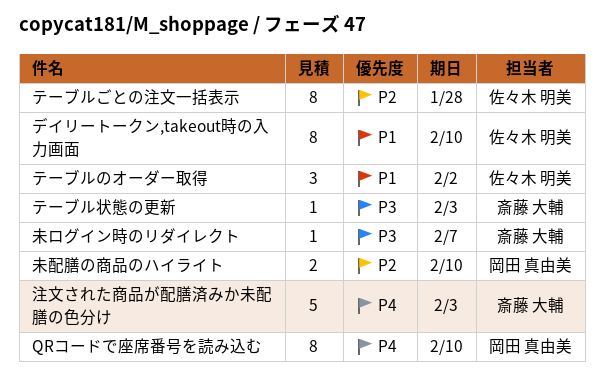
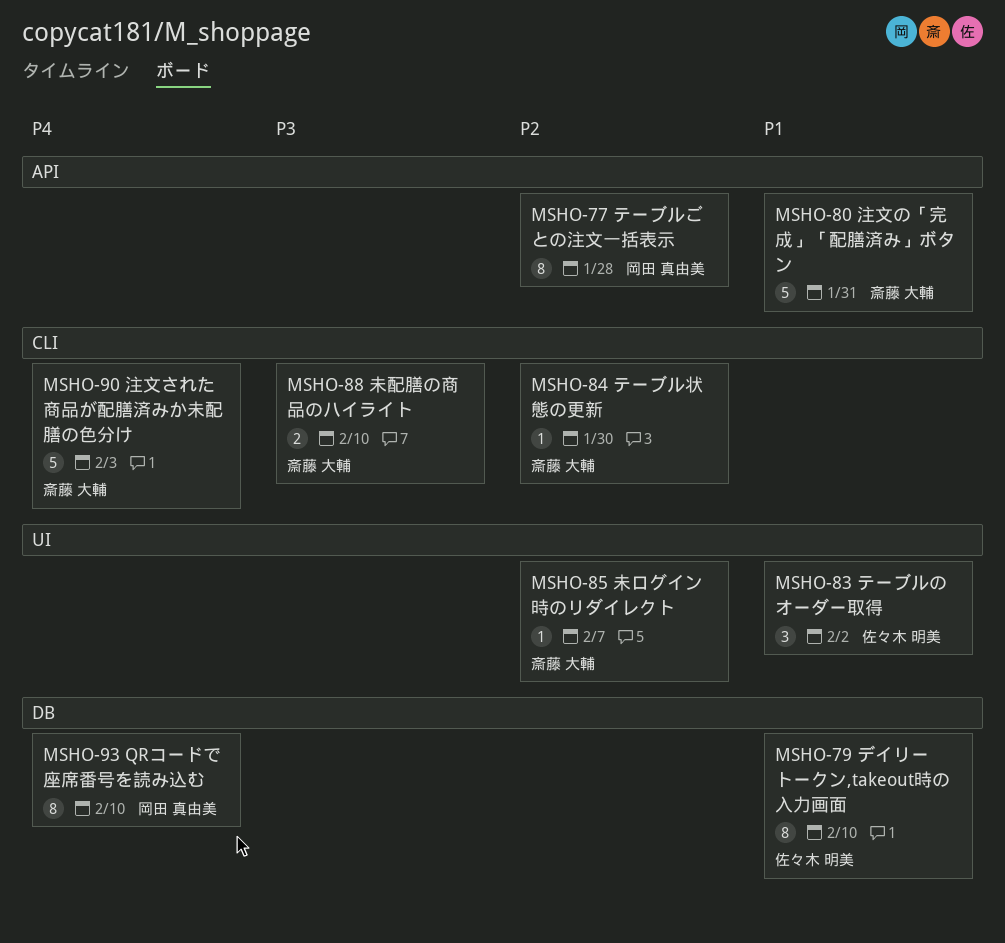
テーブルごとの注文一括表示, owner: 佐々木 明美 -> 岡田 真由美
テーブル状態の更新, priority: P3 -> P2
テーブル状態の更新, due: Feb 3 -> Jan 30
未ログイン時のリダイレクト, priority: P3 -> P2
未配膳の商品のハイライト, owner: 岡田 真由美 -> 斎藤 大輔
未配膳の商品のハイライト, priority: P2 -> P3
注文の「完成」「配膳済み」ボタン: none -> present

